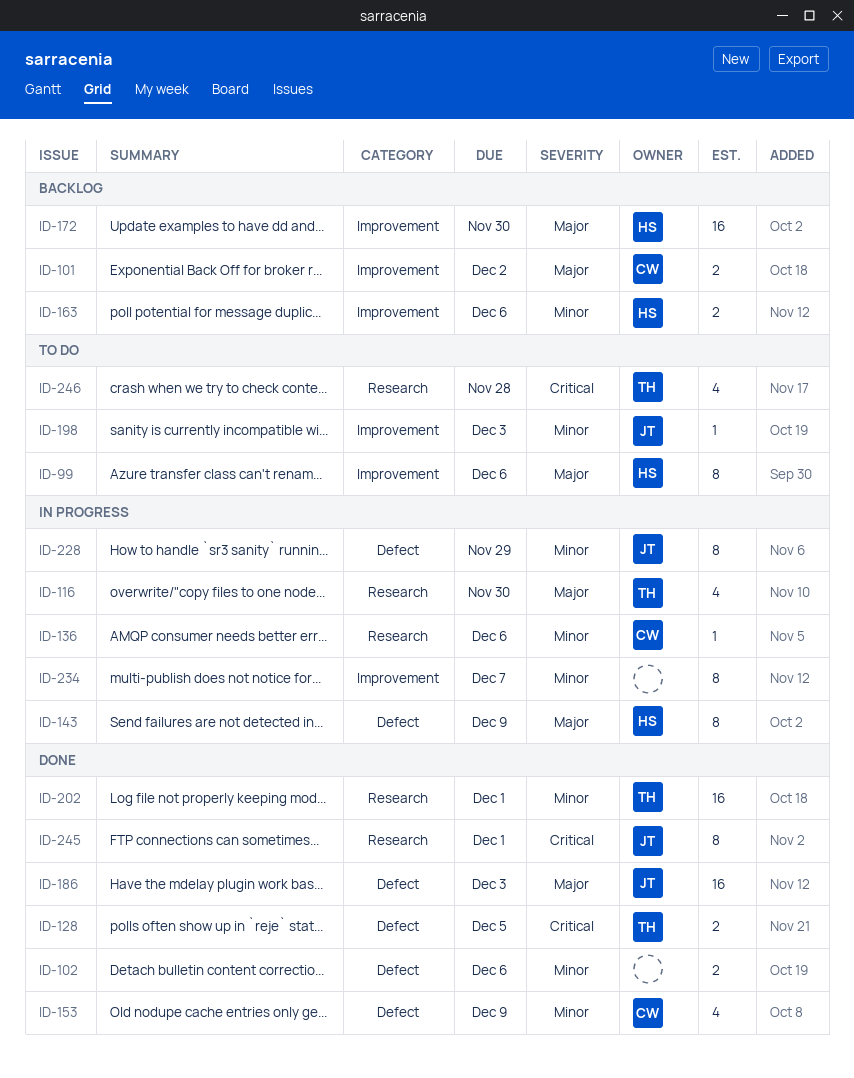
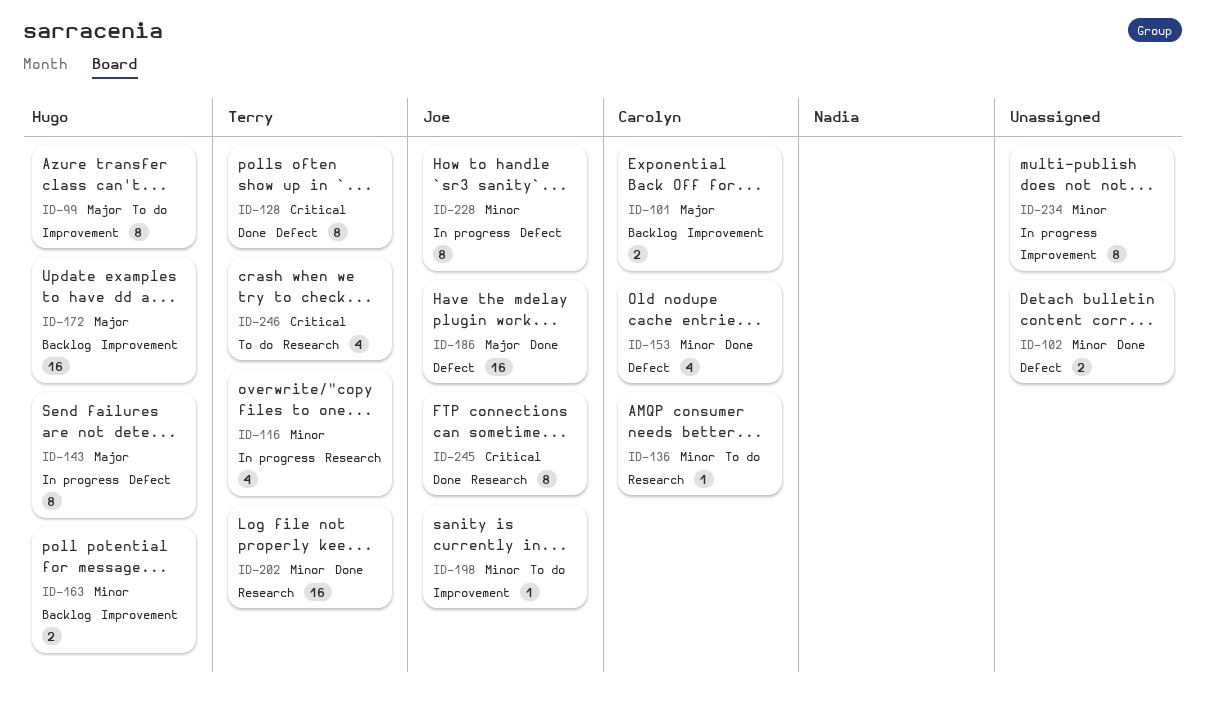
ID-116, priority: Major -> Minor
ID-128, estimate: 2 -> 8
ID-136, status: In progress -> To do

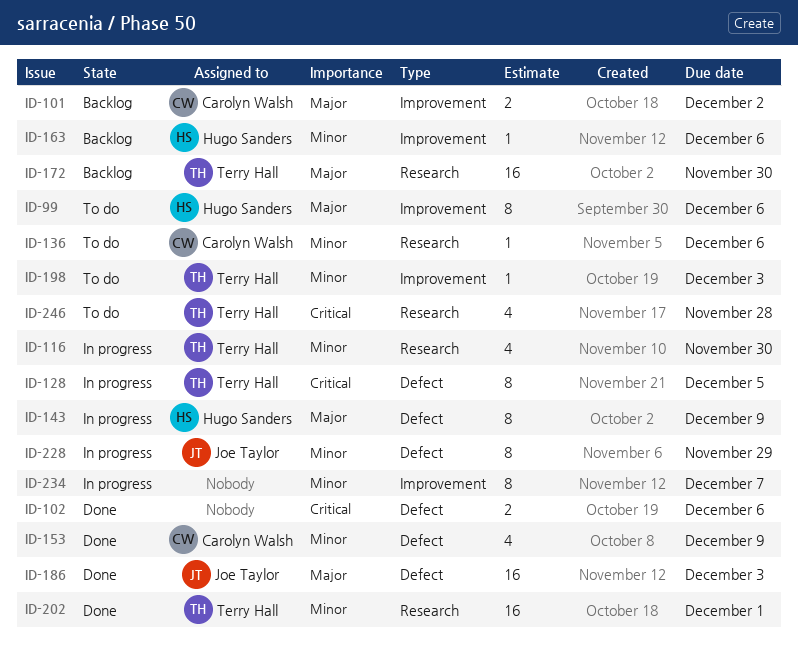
ID-102, priority: Minor -> Critical
ID-128, status: Done -> In progress
ID-163, estimate: 2 -> 1
ID-172, owner: Hugo Sanders -> Terry Hall
ID-172, label: Improvement -> Research
ID-198, owner: Joe Taylor -> Terry Hall
ID-245: present -> none

